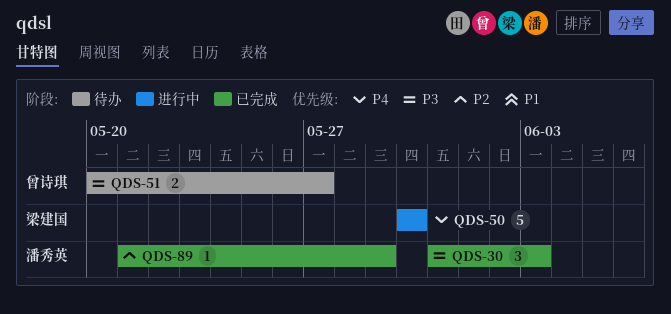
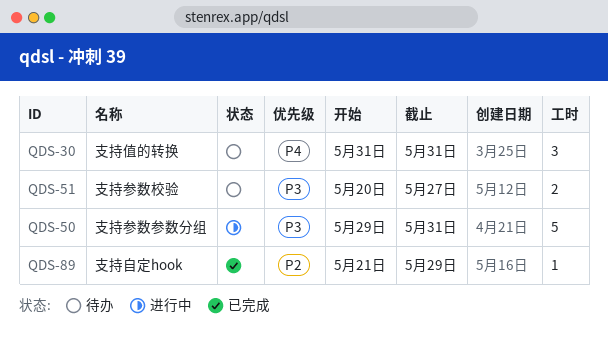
QDS-30, status: 已完成 -> 待办
QDS-30, priority: P3 -> P4
QDS-30, due: Jun 3 -> May 31
QDS-50, priority: P4 -> P3
QDS-50, start: May 30 -> May 29
QDS-50, due: May 30 -> May 31

